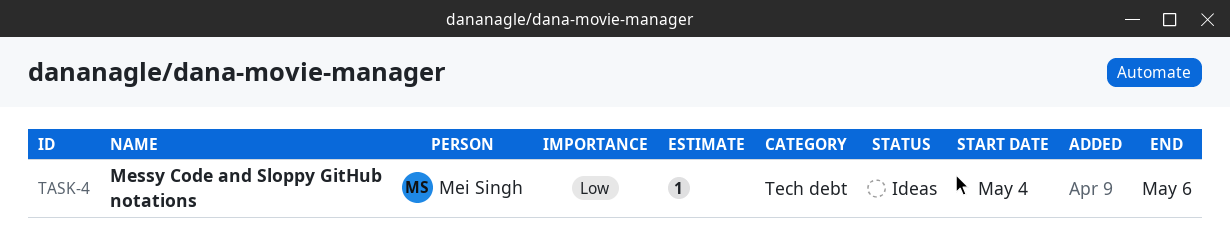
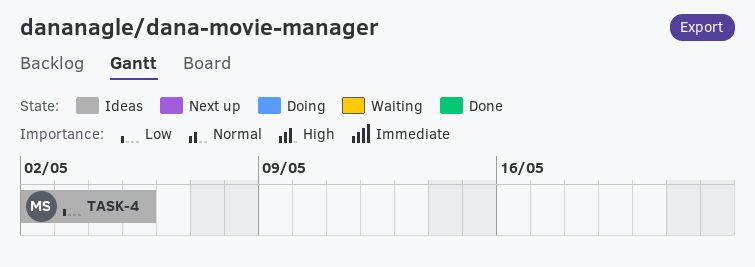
TASK-4, start: May 4 -> May 2
TASK-4, due: May 6 -> May 5

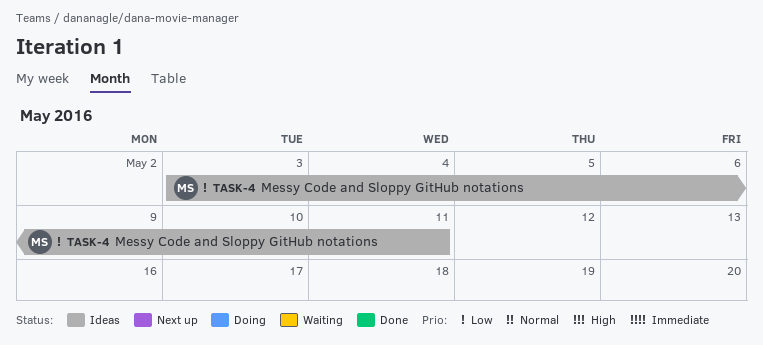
TASK-4, start: May 2 -> May 3
TASK-4, due: May 5 -> May 11

